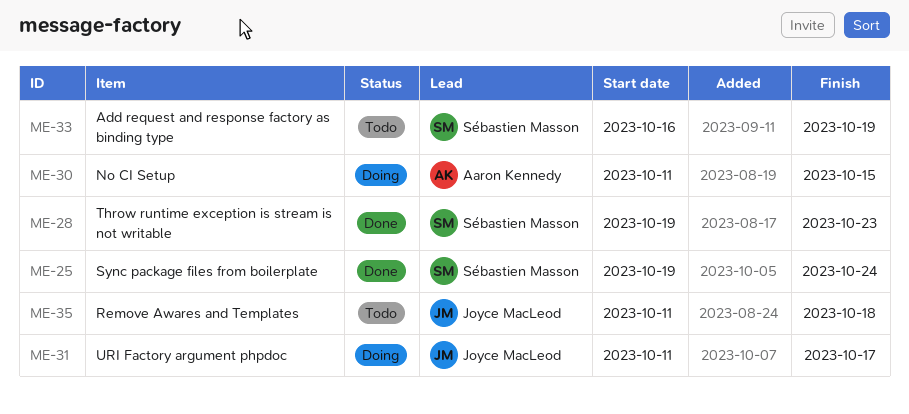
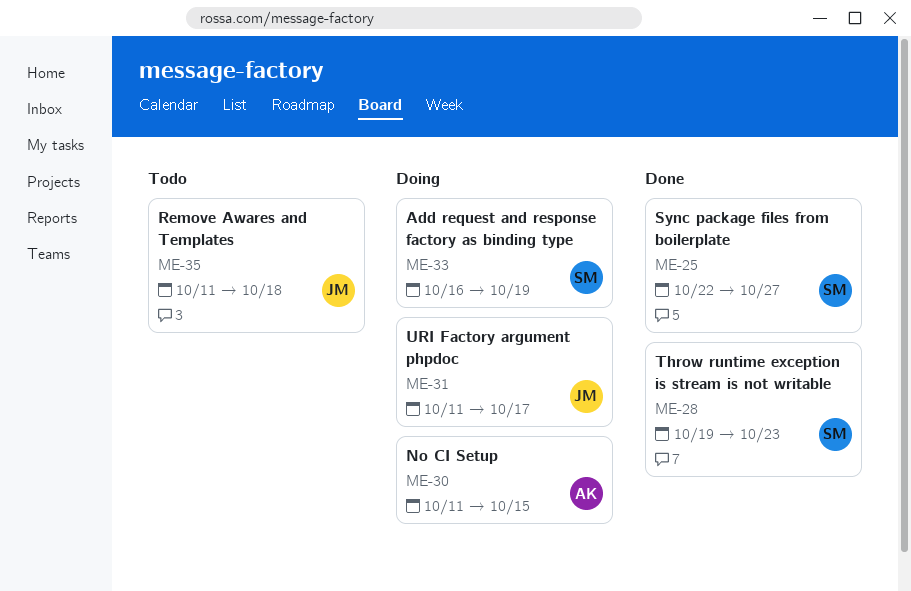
ME-25, start: Oct 19 -> Oct 22
ME-25, due: Oct 24 -> Oct 27
ME-33, status: Todo -> Doing

